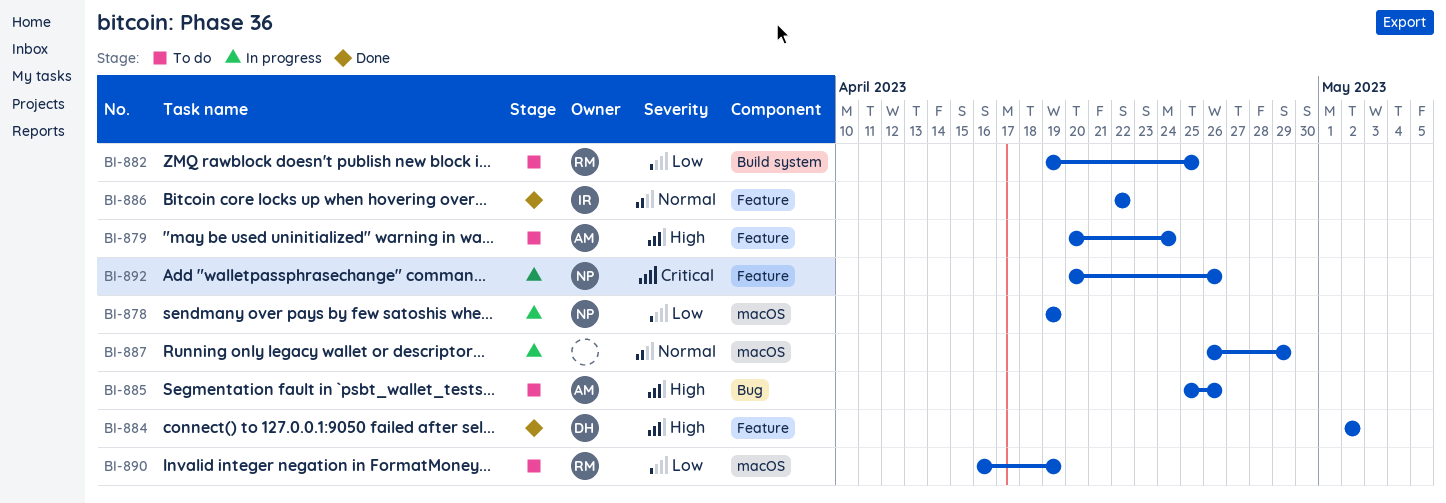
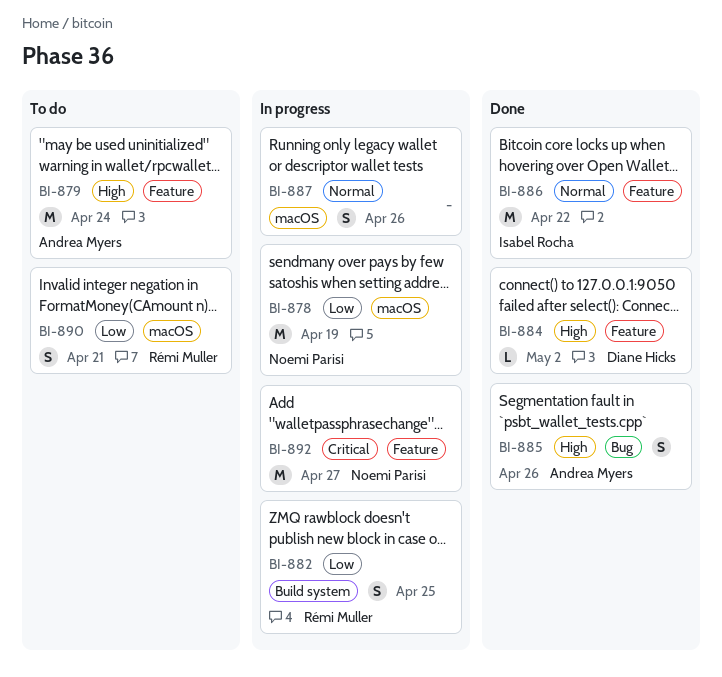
BI-882, status: To do -> In progress
BI-885, status: To do -> Done
BI-887, due: Apr 29 -> Apr 26
BI-890, due: Apr 19 -> Apr 21
BI-892, due: Apr 26 -> Apr 27

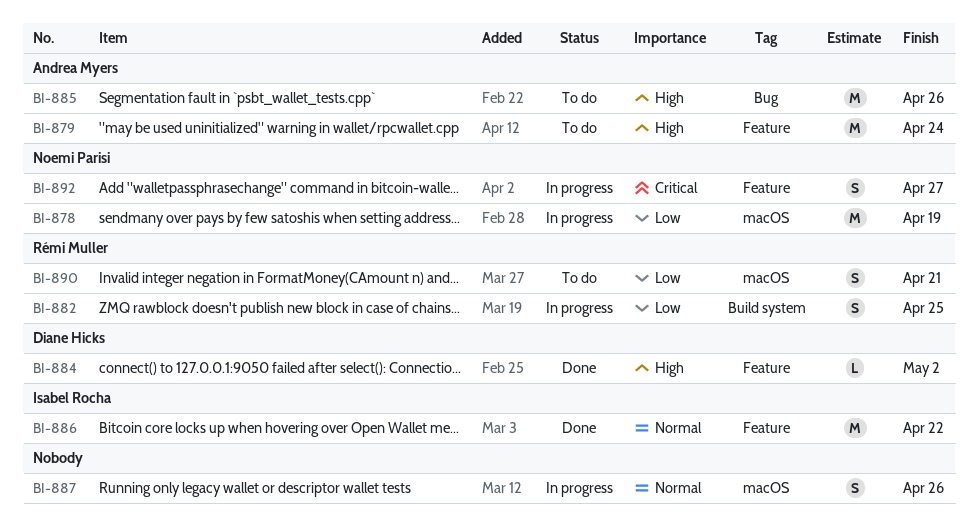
BI-885, status: Done -> To do
BI-885, estimate: S -> M
BI-892, estimate: M -> S

